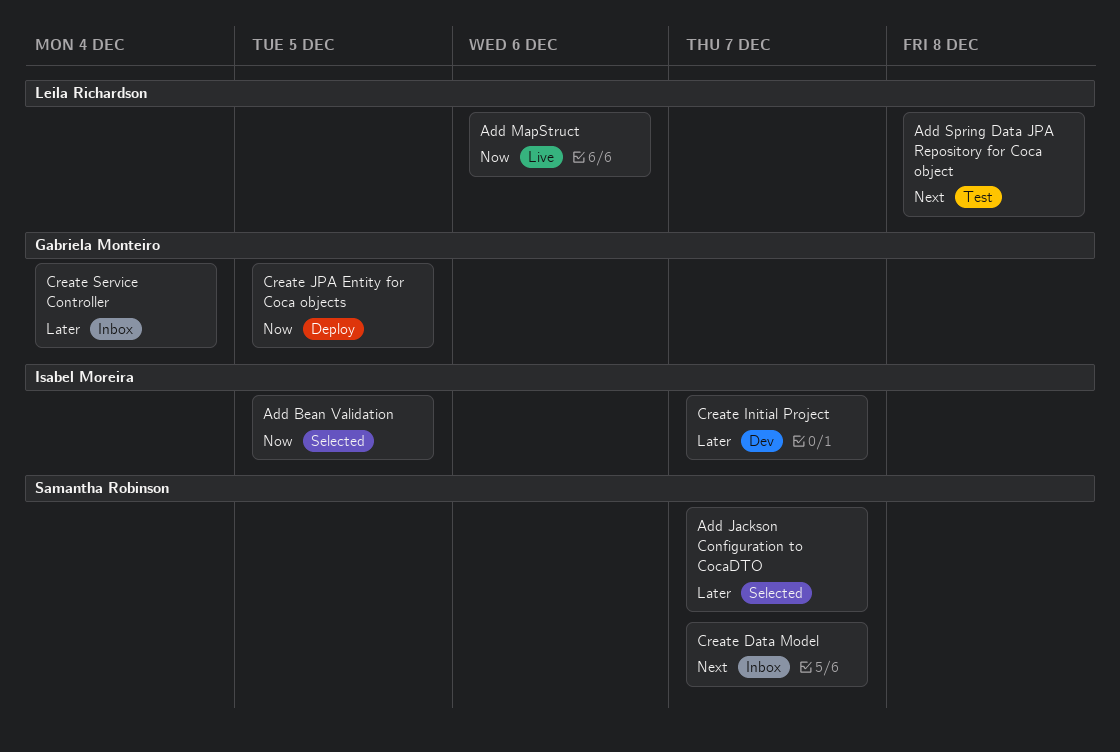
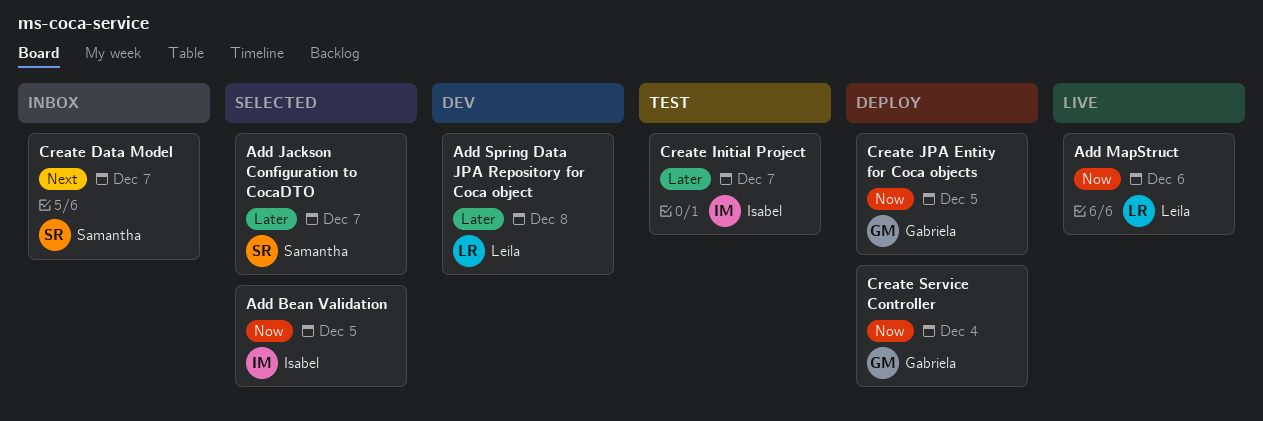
Add Spring Data JPA Repository for Coca object, status: Test -> Dev
Add Spring Data JPA Repository for Coca object, priority: Next -> Later
Create Initial Project, status: Dev -> Test
Create Service Controller, status: Inbox -> Deploy
Create Service Controller, priority: Later -> Now

